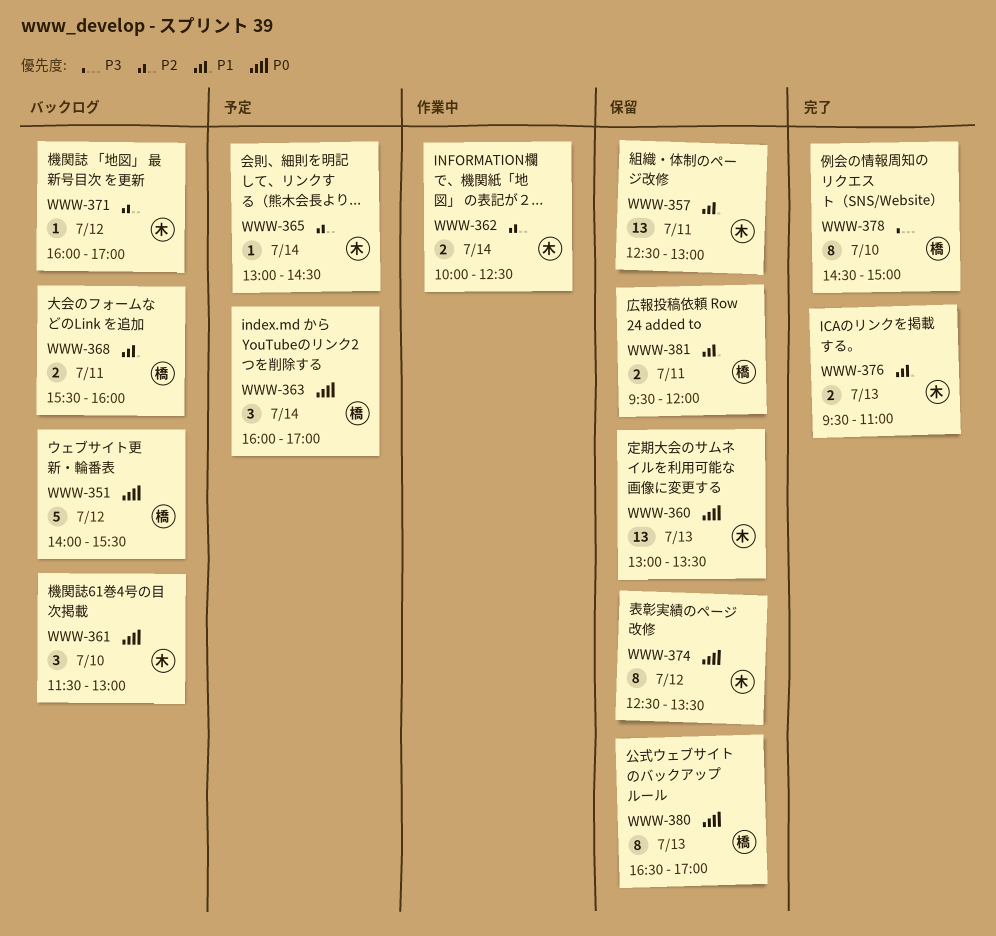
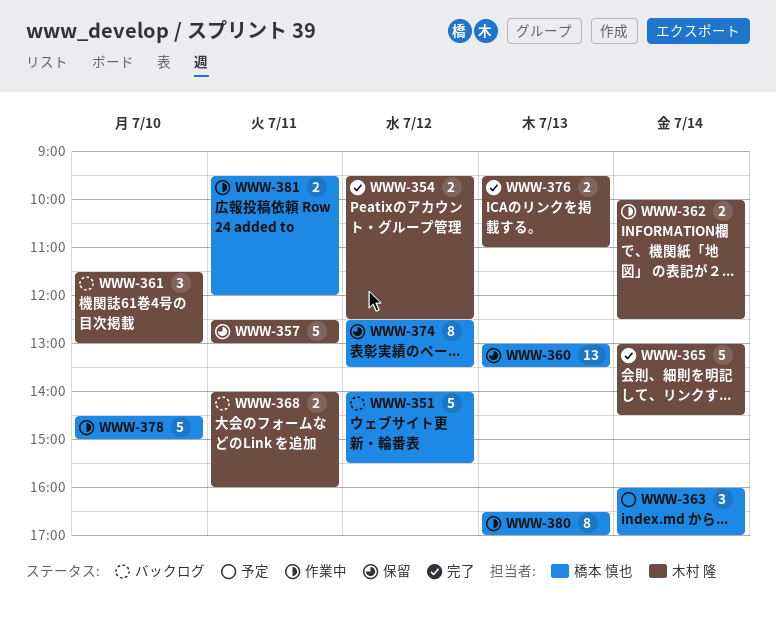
WWW-354: none -> present
WWW-357, estimate: 13 -> 5
WWW-360, owner: 木村 隆 -> 橋本 慎也
WWW-365, status: 予定 -> 完了
WWW-365, estimate: 1 -> 5
WWW-368, owner: 橋本 慎也 -> 木村 隆
WWW-368, begins: 15:30 -> 14:00
WWW-371: present -> none
WWW-374, owner: 木村 隆 -> 橋本 慎也
WWW-378, status: 完了 -> 作業中
WWW-378, estimate: 8 -> 5
WWW-380, status: 保留 -> 作業中
WWW-381, status: 保留 -> 作業中

